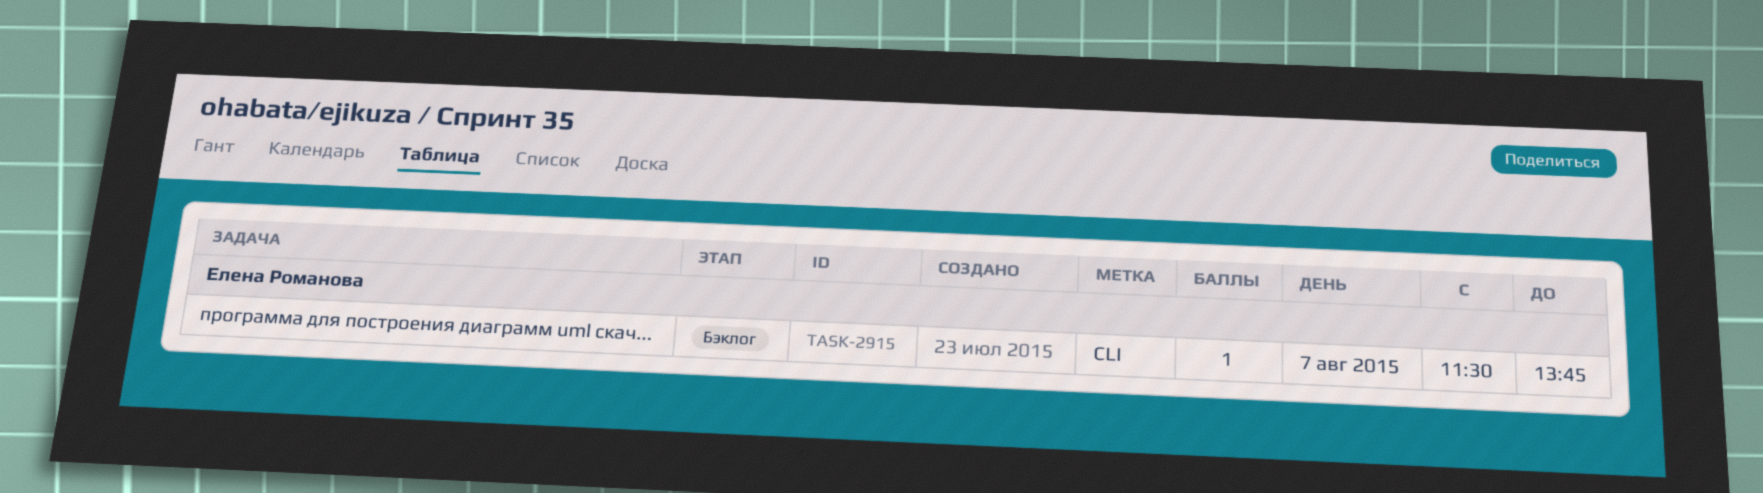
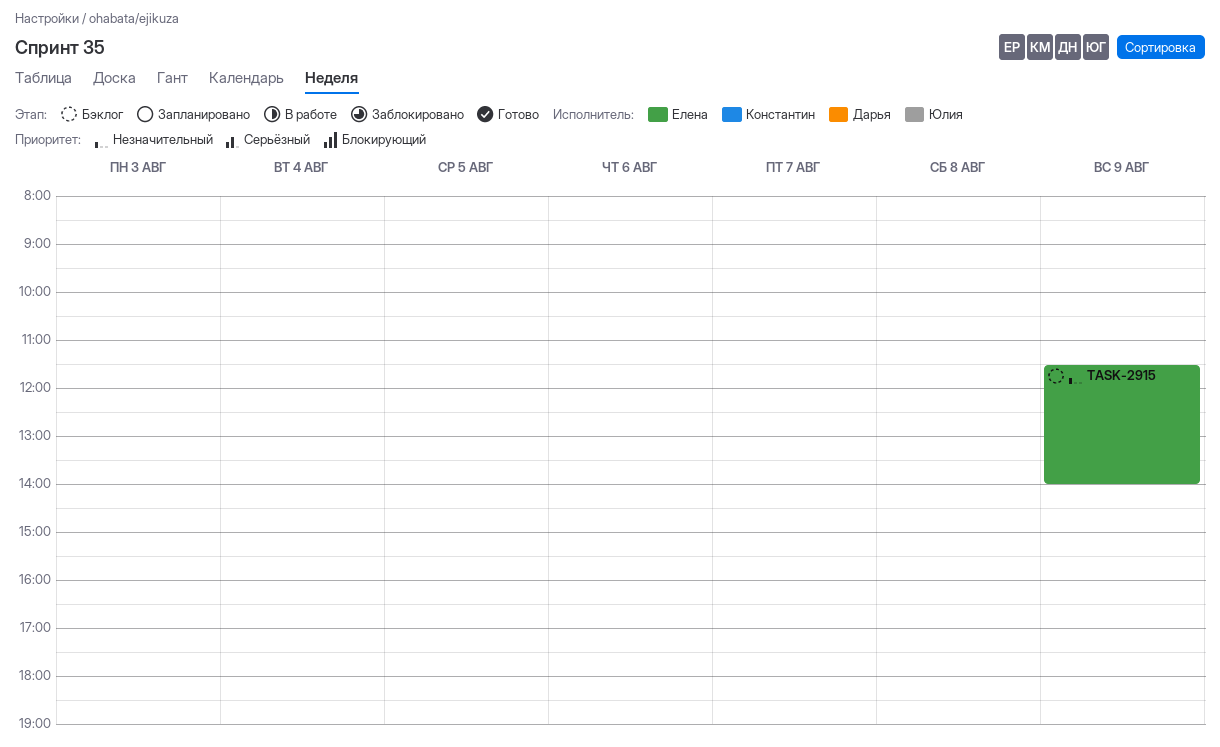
TASK-2915, day: Aug 7 -> Aug 9
TASK-2915, ends: 13:45 -> 14:00

